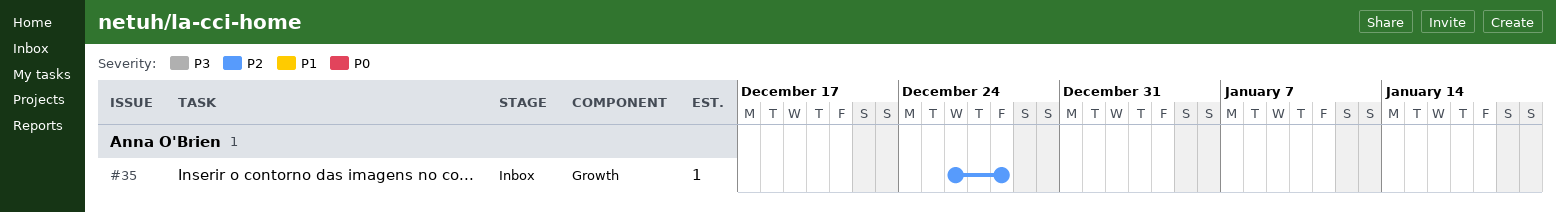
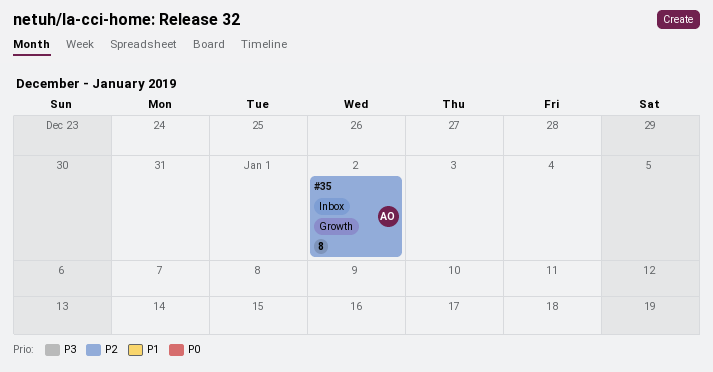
#35, estimate: 1 -> 8
#35, due: Dec 28 -> Jan 2

